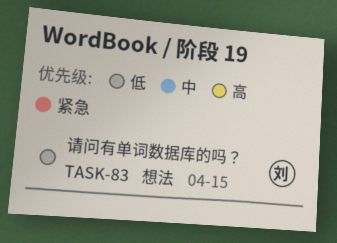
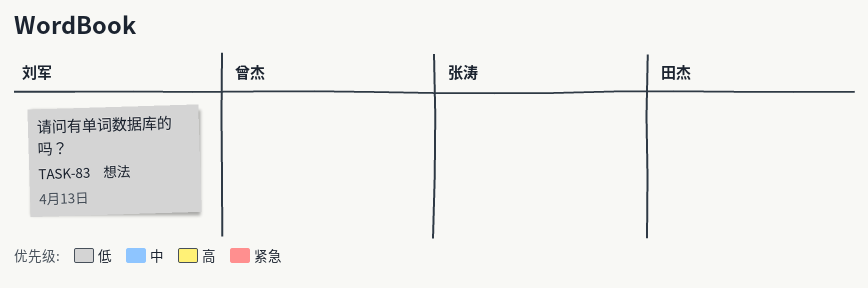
TASK-83, day: Apr 15 -> Apr 13

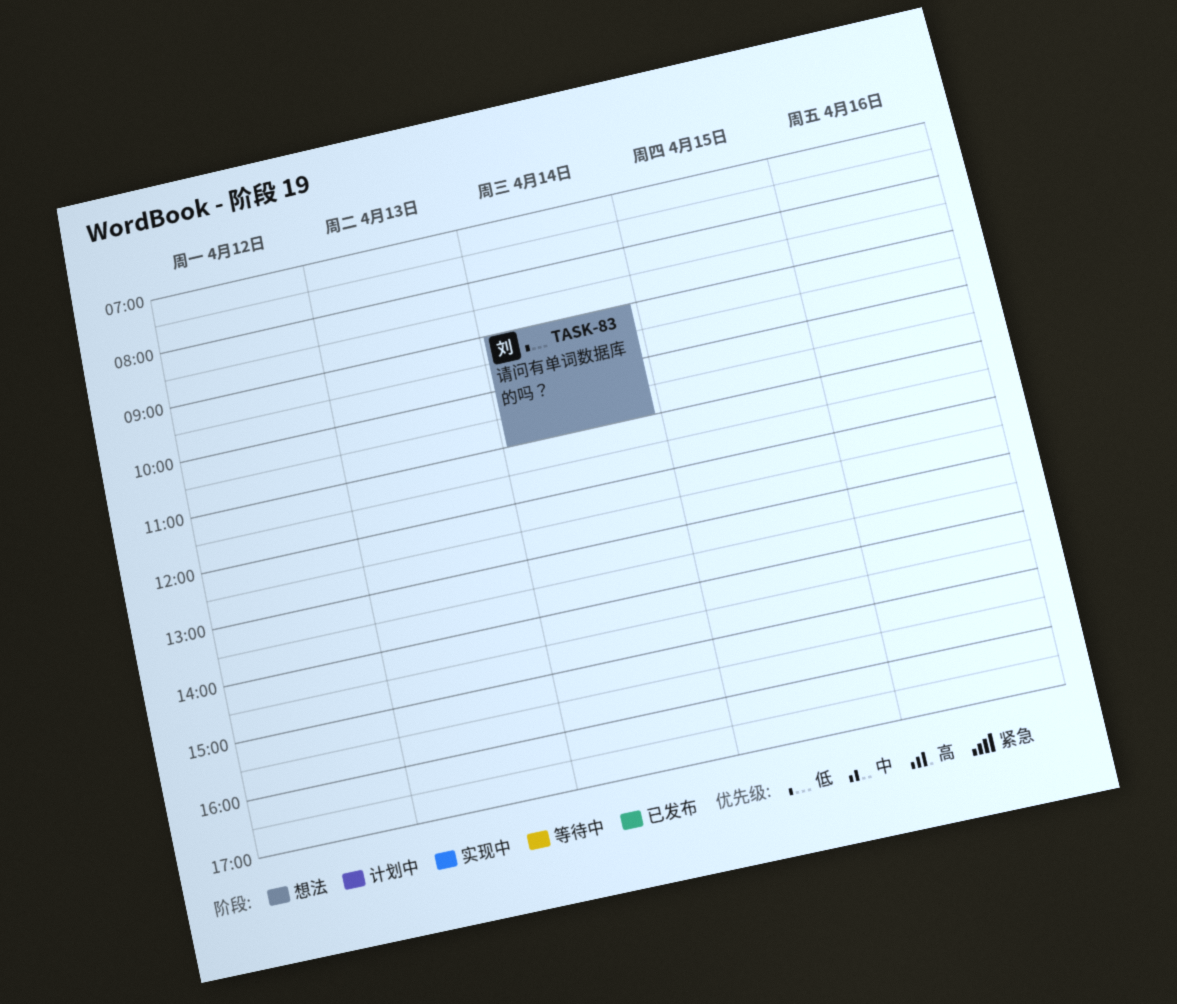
TASK-83, day: Apr 13 -> Apr 14

